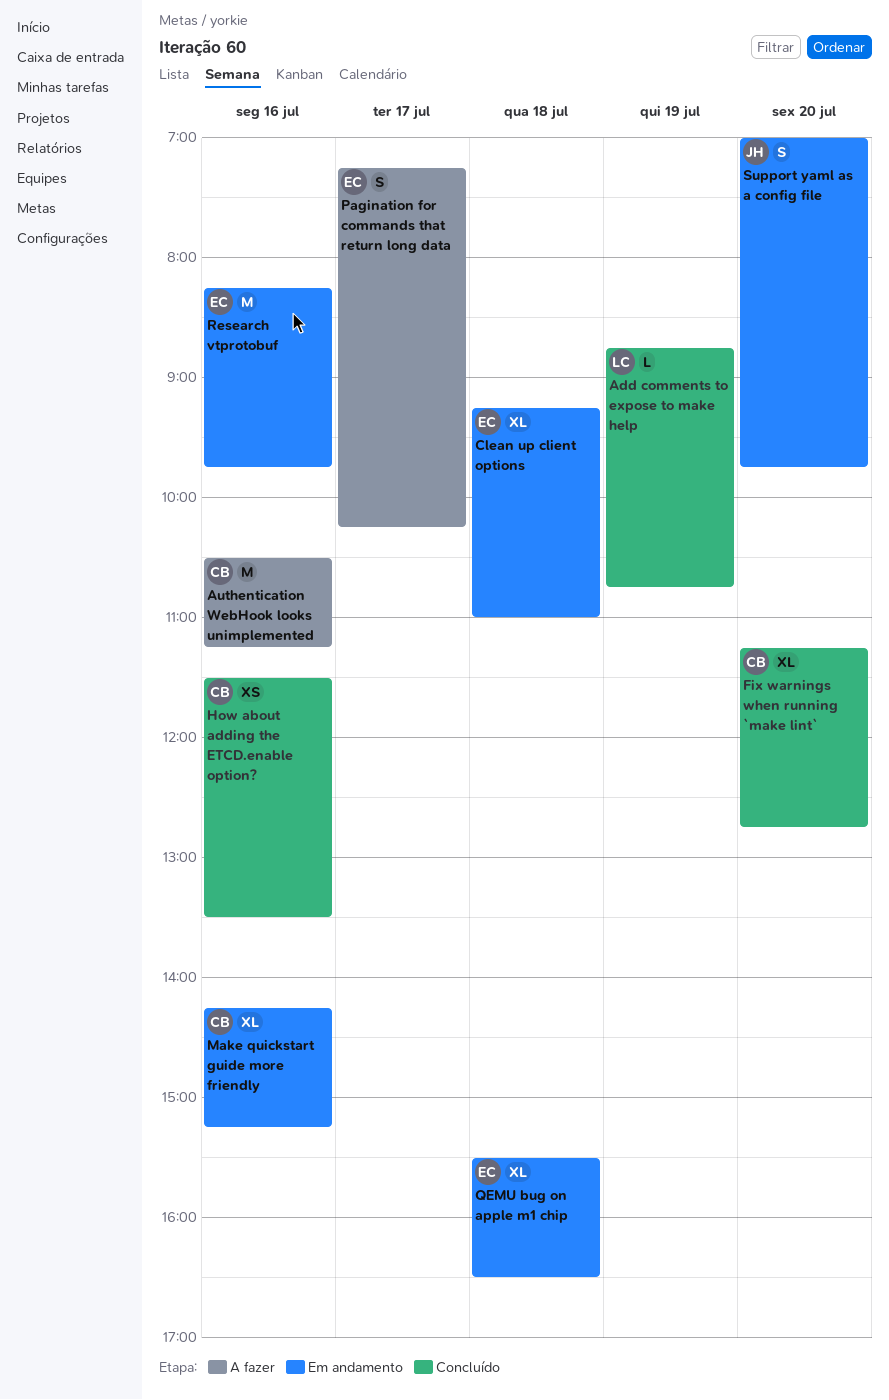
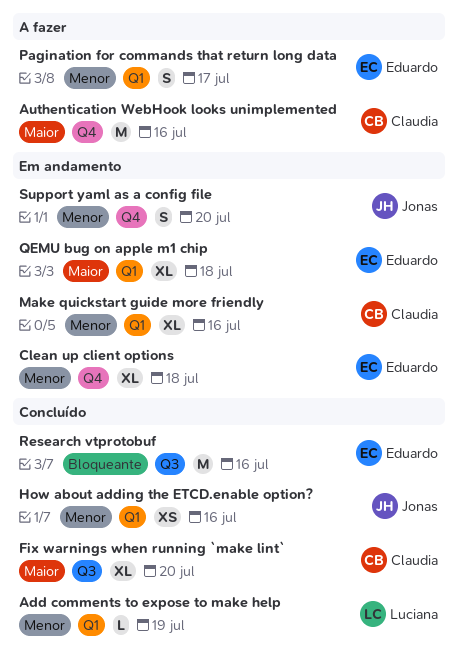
How about adding the ETCD.enable option?, owner: Claudia -> Jonas
Research vtprotobuf, status: Em andamento -> Concluído

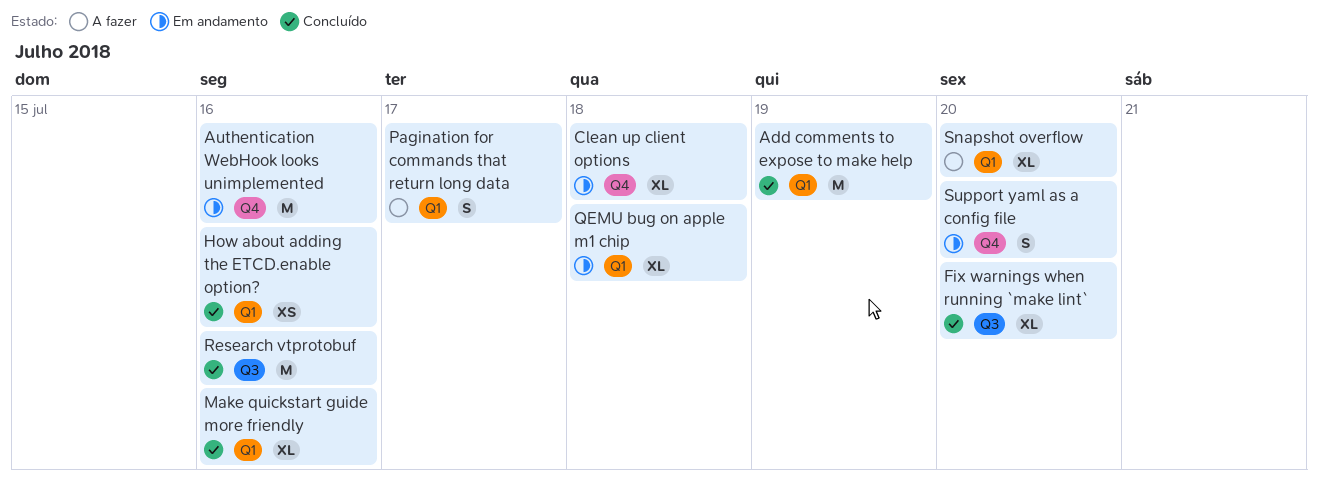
Add comments to expose to make help, estimate: L -> M
Authentication WebHook looks unimplemented, status: A fazer -> Em andamento
Make quickstart guide more friendly, status: Em andamento -> Concluído
Snapshot overflow: none -> present

